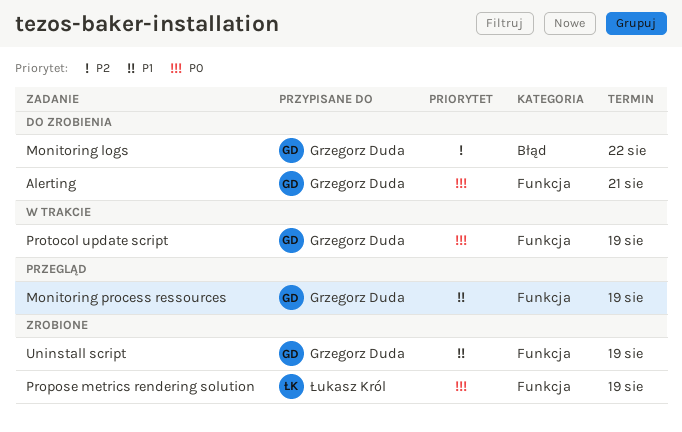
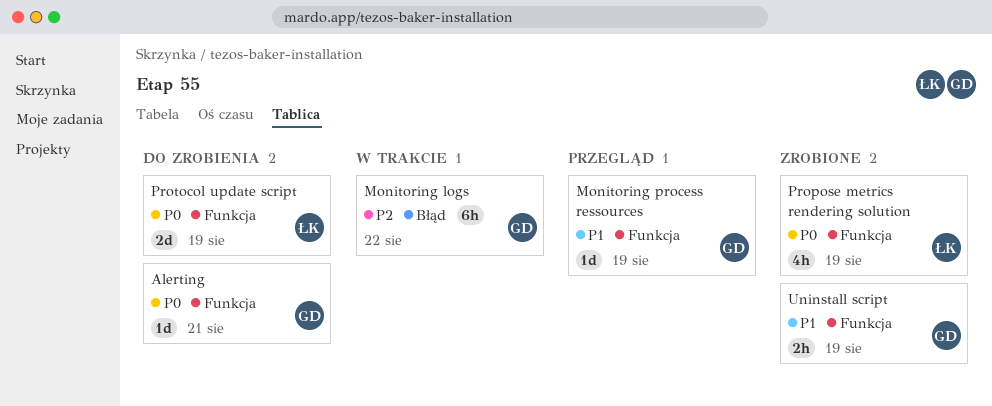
Monitoring logs, status: Do zrobienia -> W trakcie
Protocol update script, status: W trakcie -> Do zrobienia
Protocol update script, owner: Grzegorz Duda -> Łukasz Król

